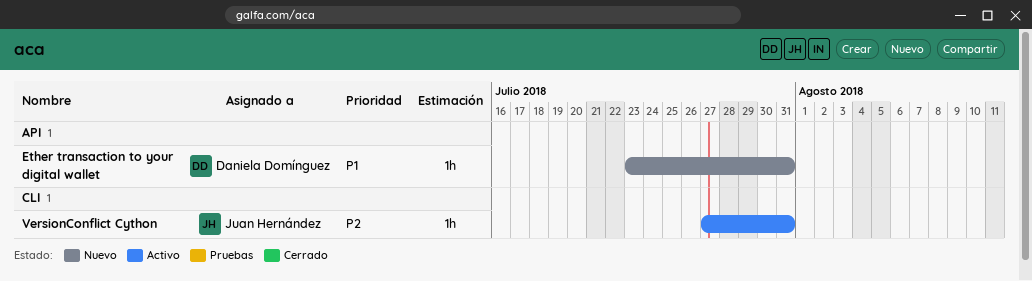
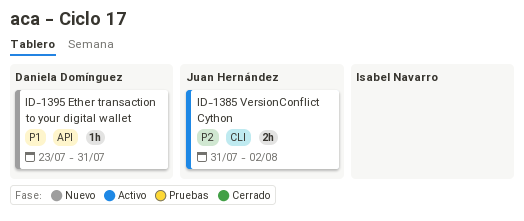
VersionConflict Cython, estimate: 1h -> 2h
VersionConflict Cython, start: Jul 27 -> Jul 31
VersionConflict Cython, due: Jul 31 -> Aug 2

